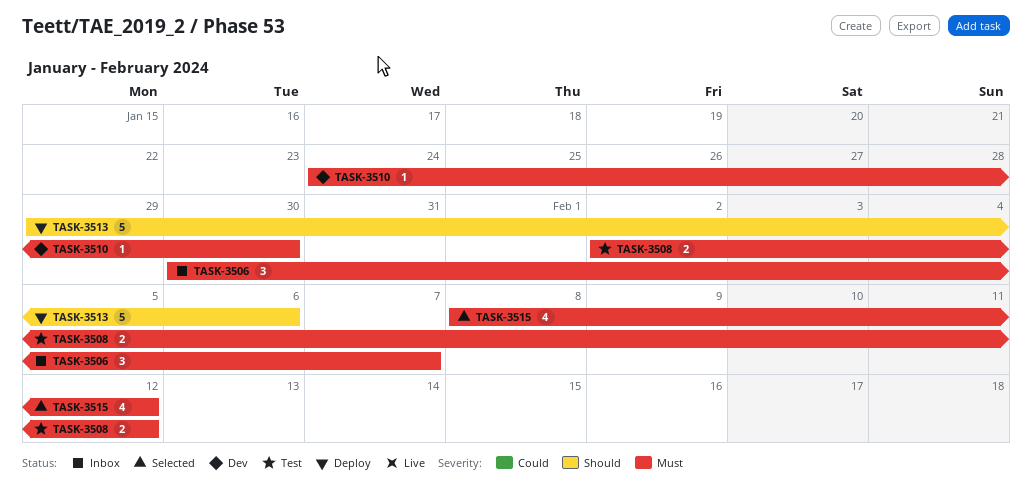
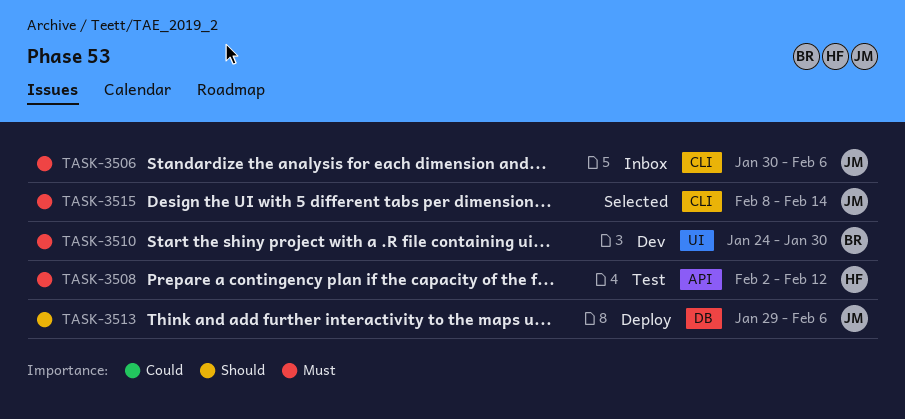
TASK-3506, due: Feb 7 -> Feb 6
TASK-3515, due: Feb 12 -> Feb 14

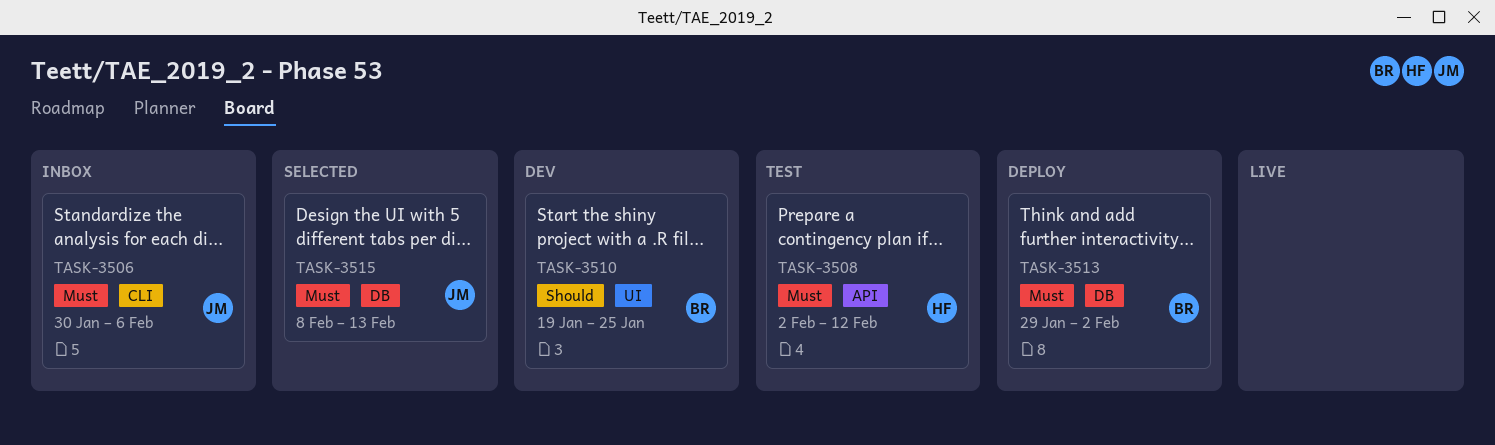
TASK-3510, priority: Must -> Should
TASK-3510, start: Jan 24 -> Jan 19
TASK-3510, due: Jan 30 -> Jan 25
TASK-3513, owner: JM -> BR
TASK-3513, priority: Should -> Must
TASK-3513, due: Feb 6 -> Feb 2
TASK-3515, label: CLI -> DB
TASK-3515, due: Feb 14 -> Feb 13

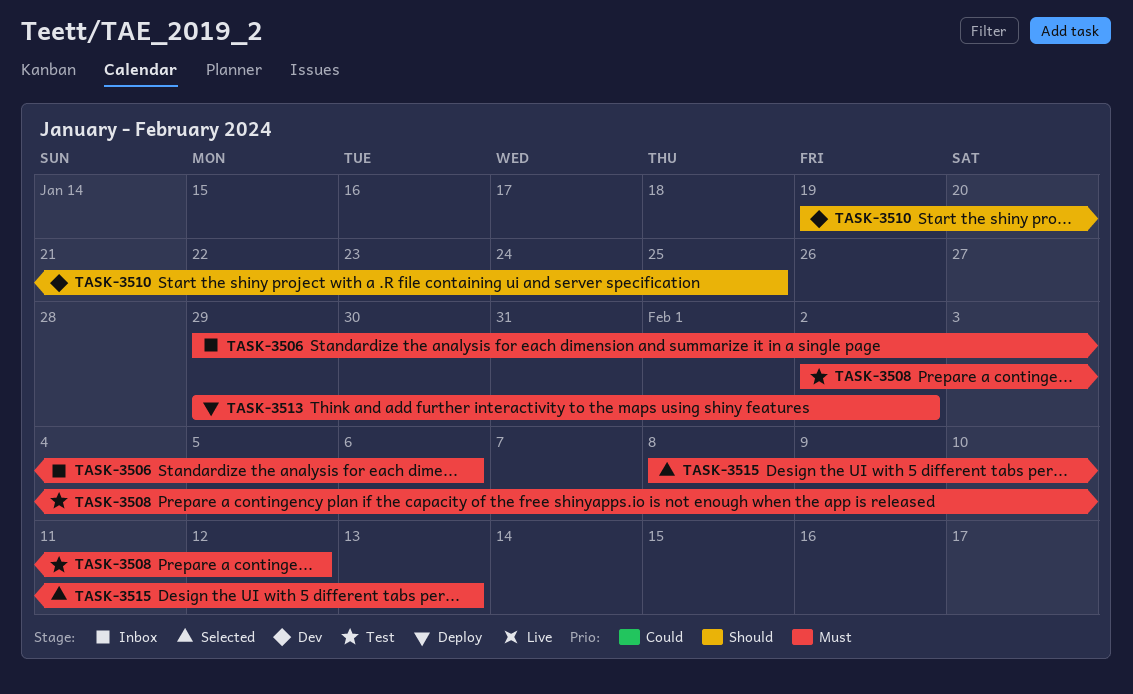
TASK-3506, start: Jan 30 -> Jan 29

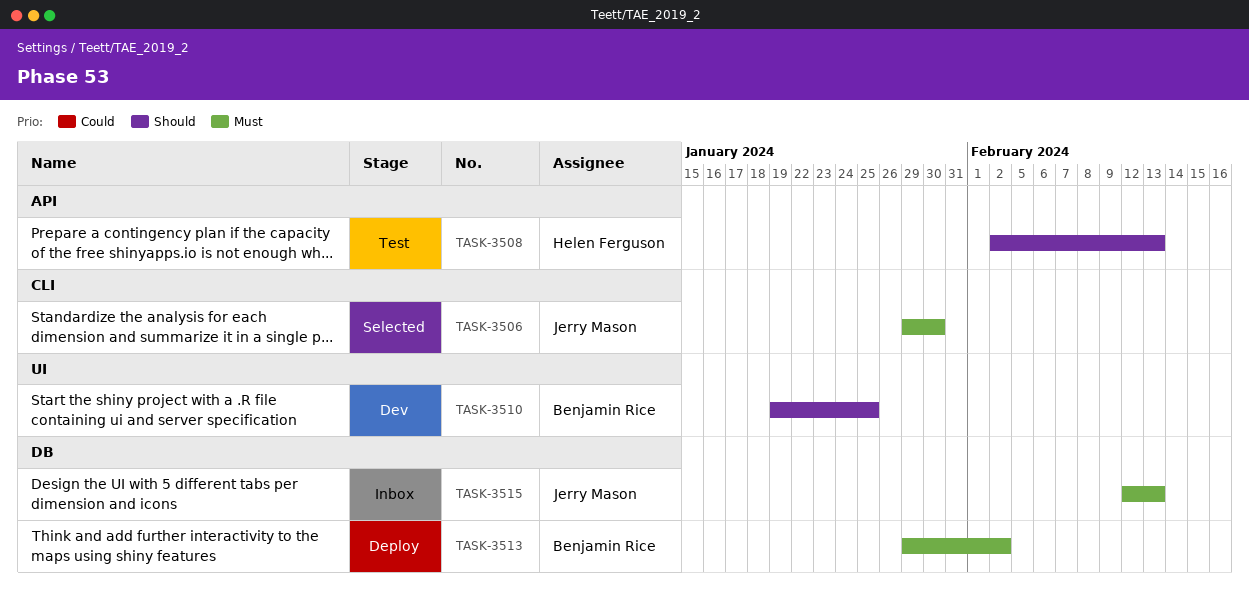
TASK-3506, status: Inbox -> Selected
TASK-3506, due: Feb 6 -> Jan 30
TASK-3508, priority: Must -> Should
TASK-3508, due: Feb 12 -> Feb 13
TASK-3515, status: Selected -> Inbox
TASK-3515, start: Feb 8 -> Feb 12

